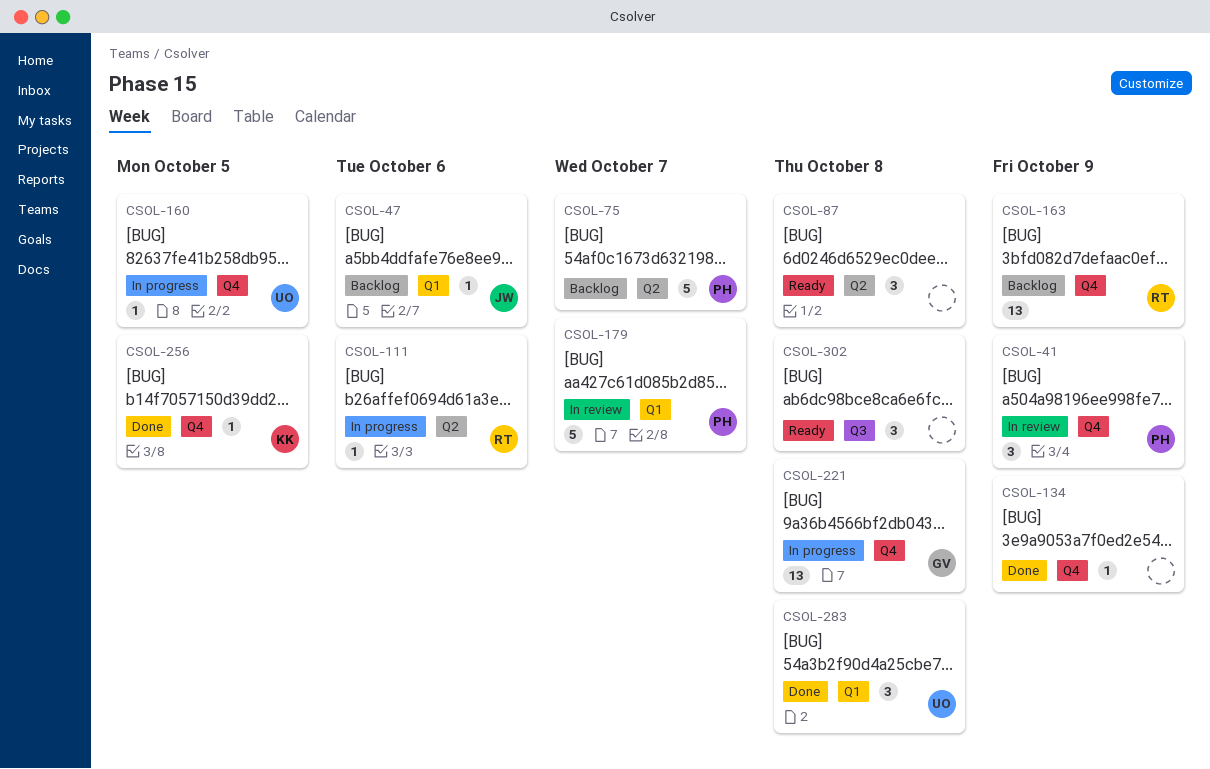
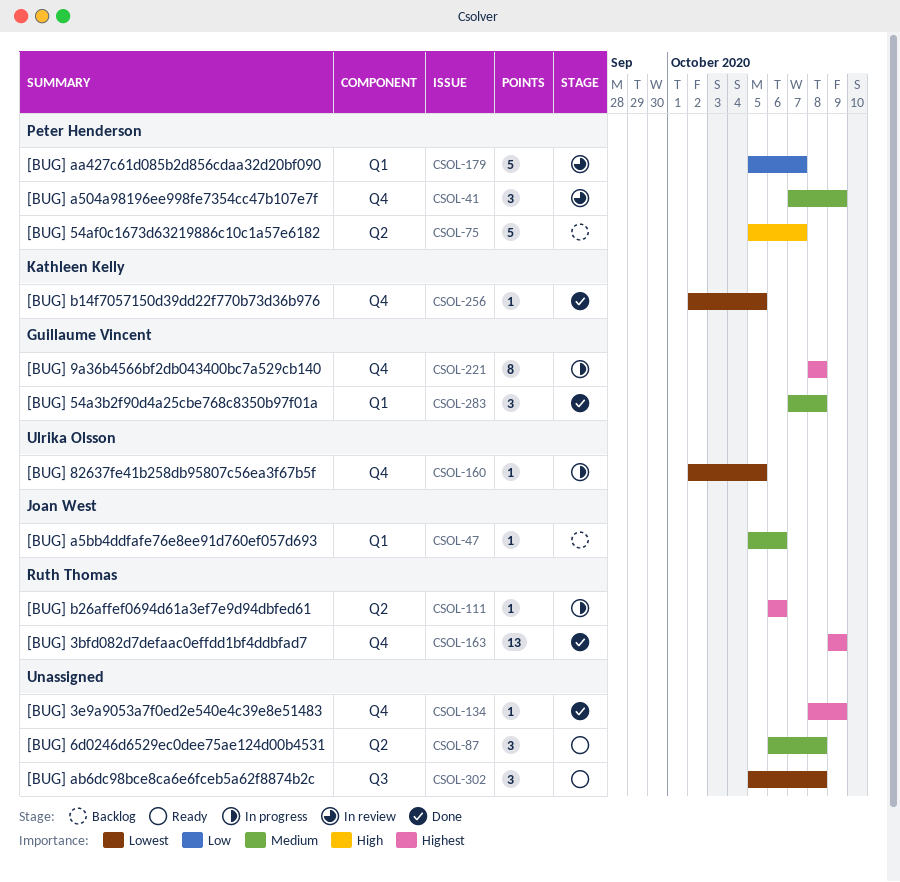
CSOL-163, status: Backlog -> Done
CSOL-221, estimate: 13 -> 8
CSOL-283, owner: Ulrika Olsson -> Guillaume Vincent

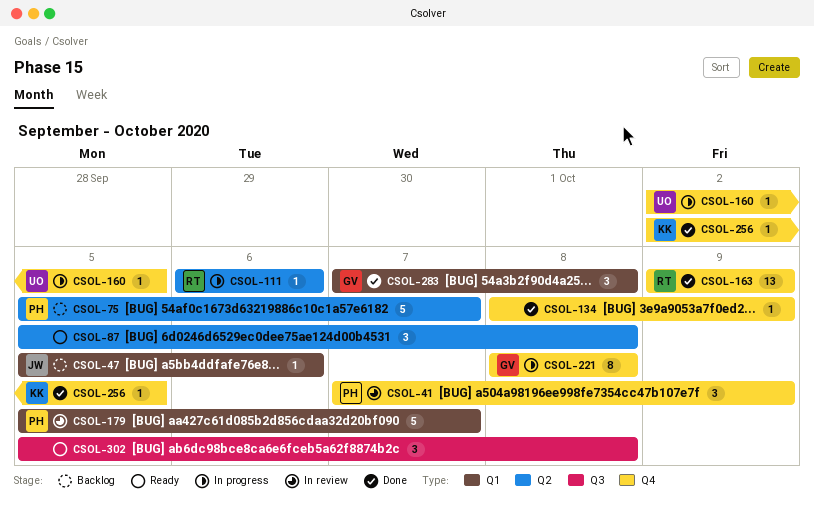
CSOL-87, start: Oct 6 -> Oct 5

